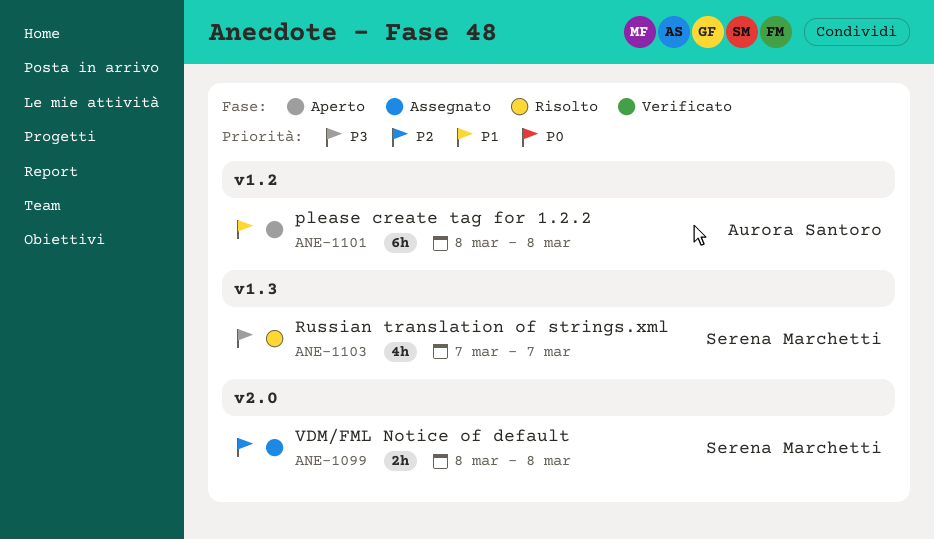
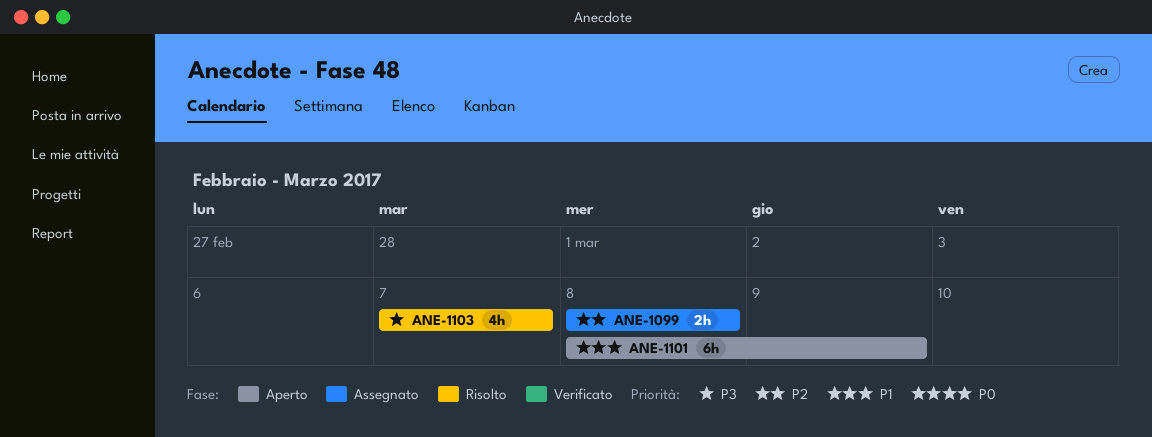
ANE-1101, due: Mar 8 -> Mar 9

